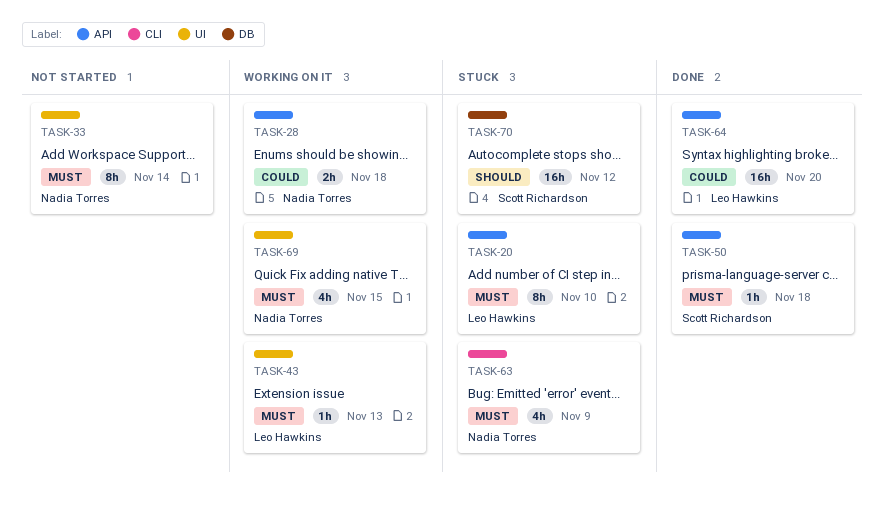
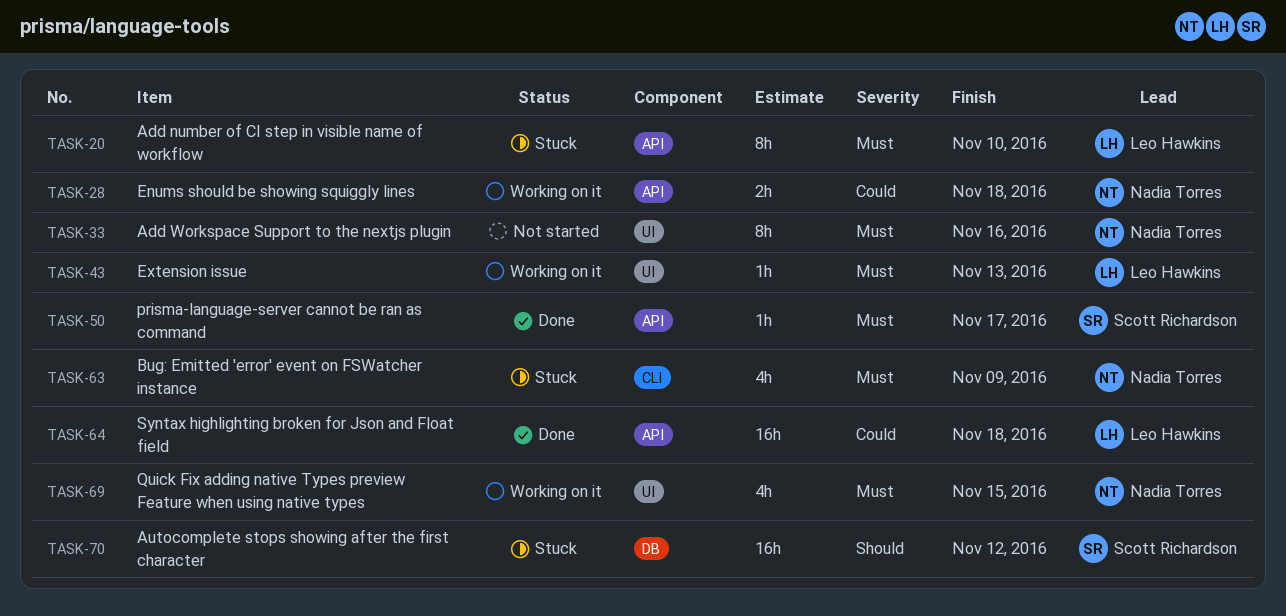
TASK-33, due: Nov 14 -> Nov 16
TASK-50, due: Nov 18 -> Nov 17
TASK-64, due: Nov 20 -> Nov 18

